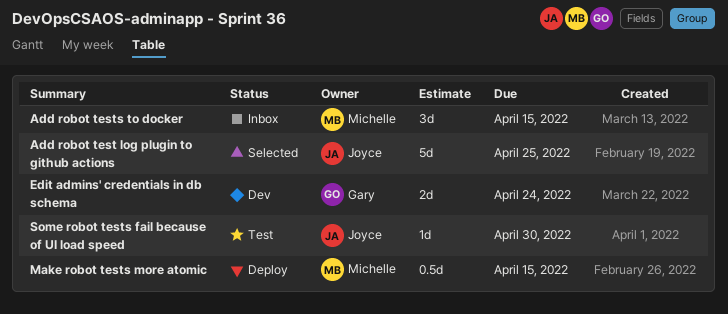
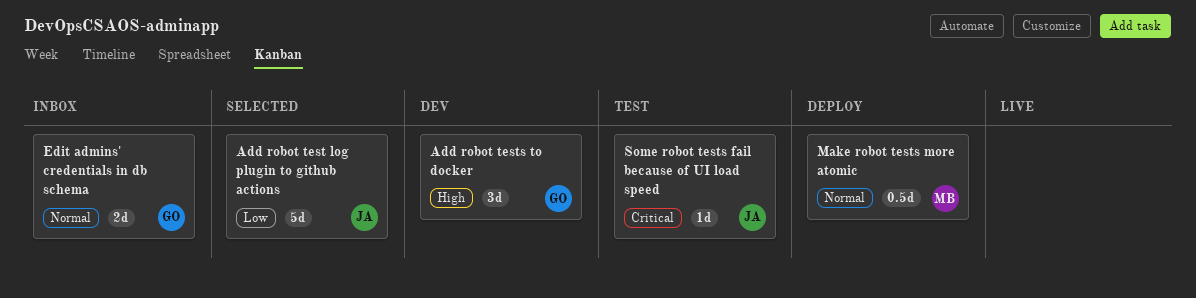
Add robot tests to docker, status: Inbox -> Dev
Add robot tests to docker, owner: Michelle -> Gary
Edit admins' credentials in db schema, status: Dev -> Inbox

